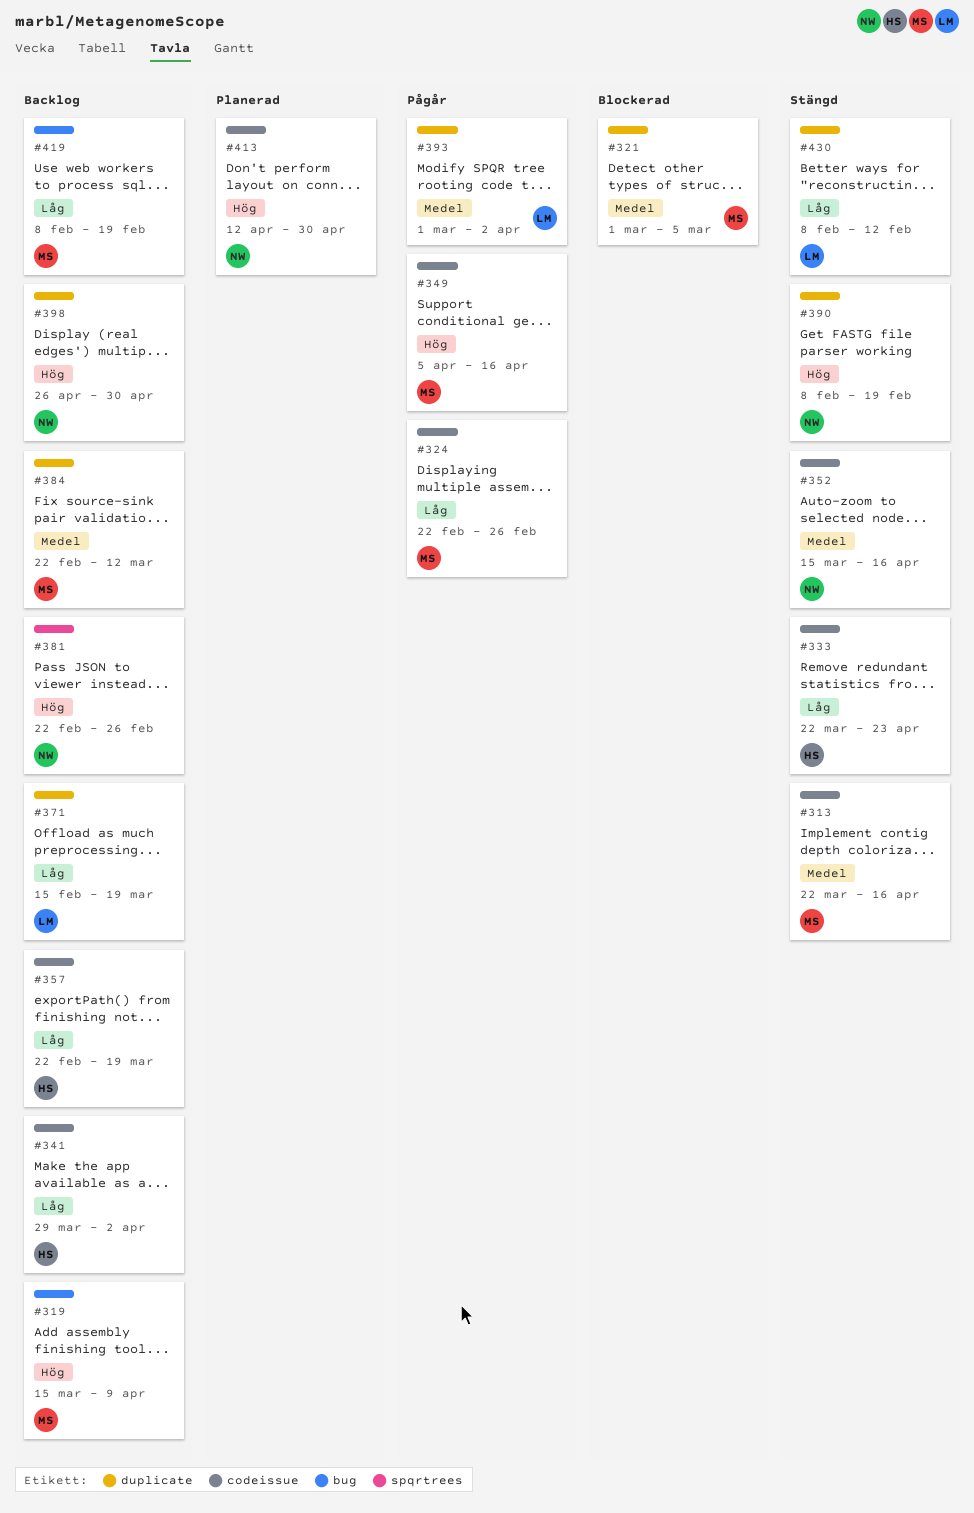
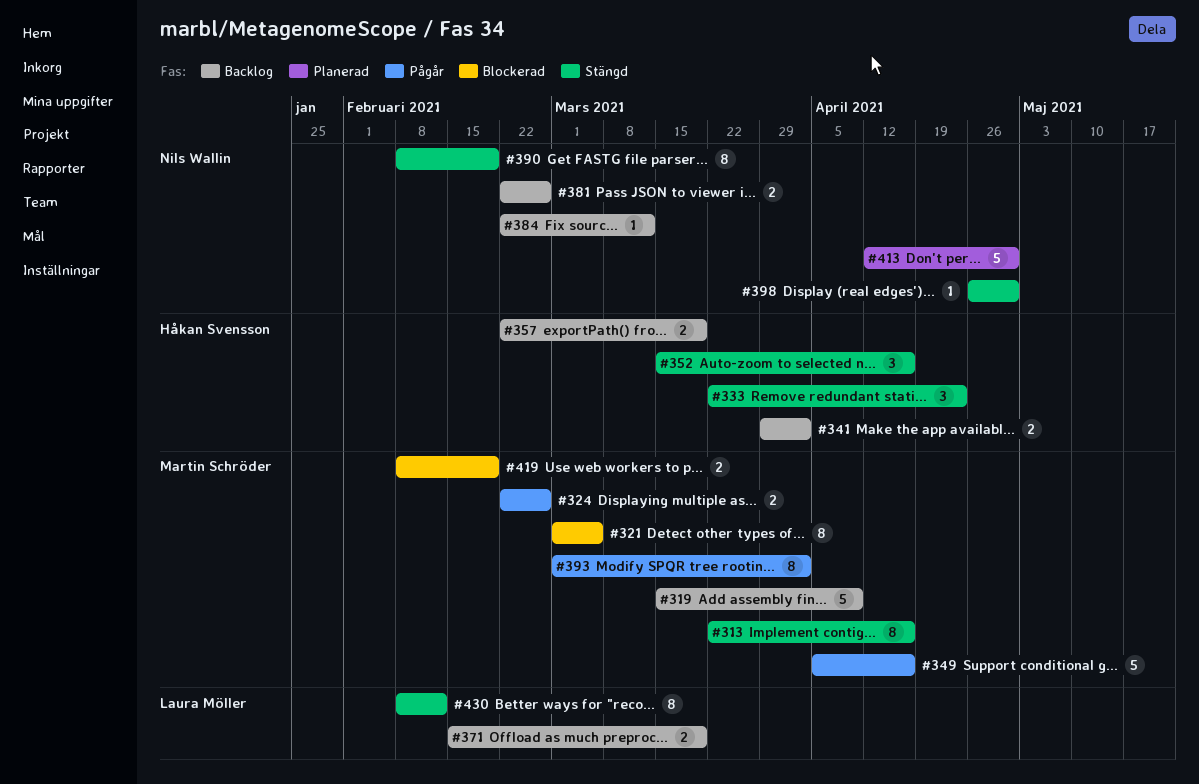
#352, owner: Nils Wallin -> Håkan Svensson
#384, owner: Martin Schröder -> Nils Wallin
#393, owner: Laura Möller -> Martin Schröder
#398, status: Backlog -> Stängd
#419, status: Backlog -> Blockerad

